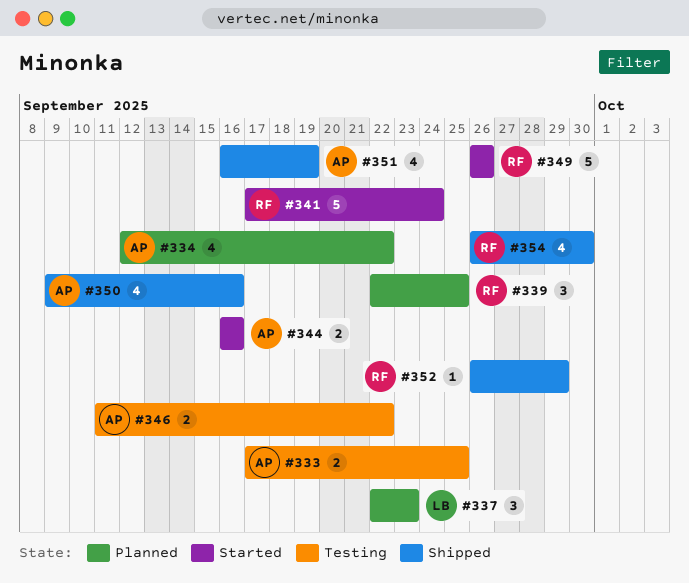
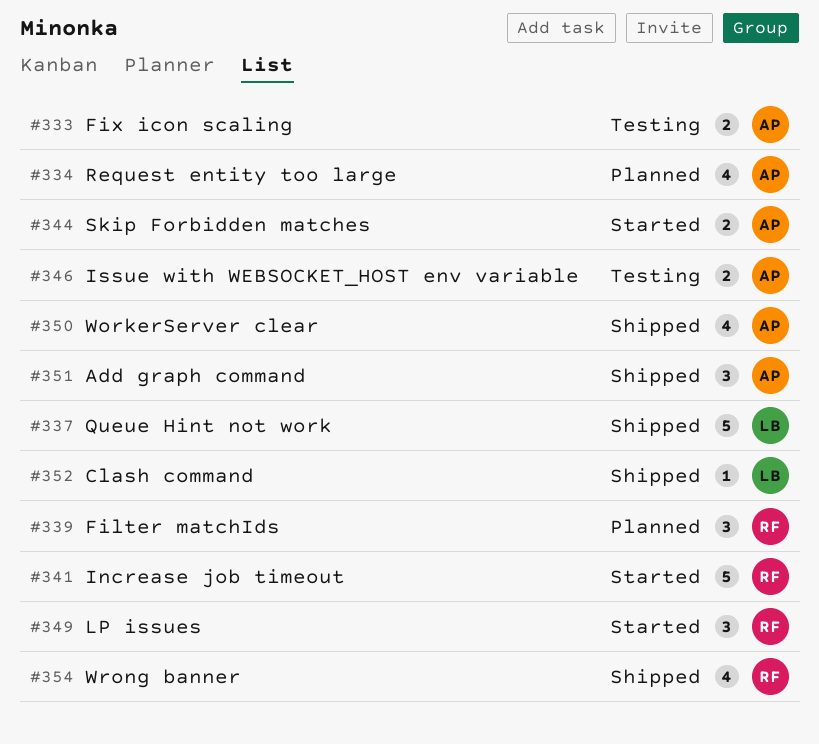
#337, status: Planned -> Shipped
#337, estimate: 3 -> 5
#349, estimate: 5 -> 3
#351, estimate: 4 -> 3
#352, owner: RF -> LB

